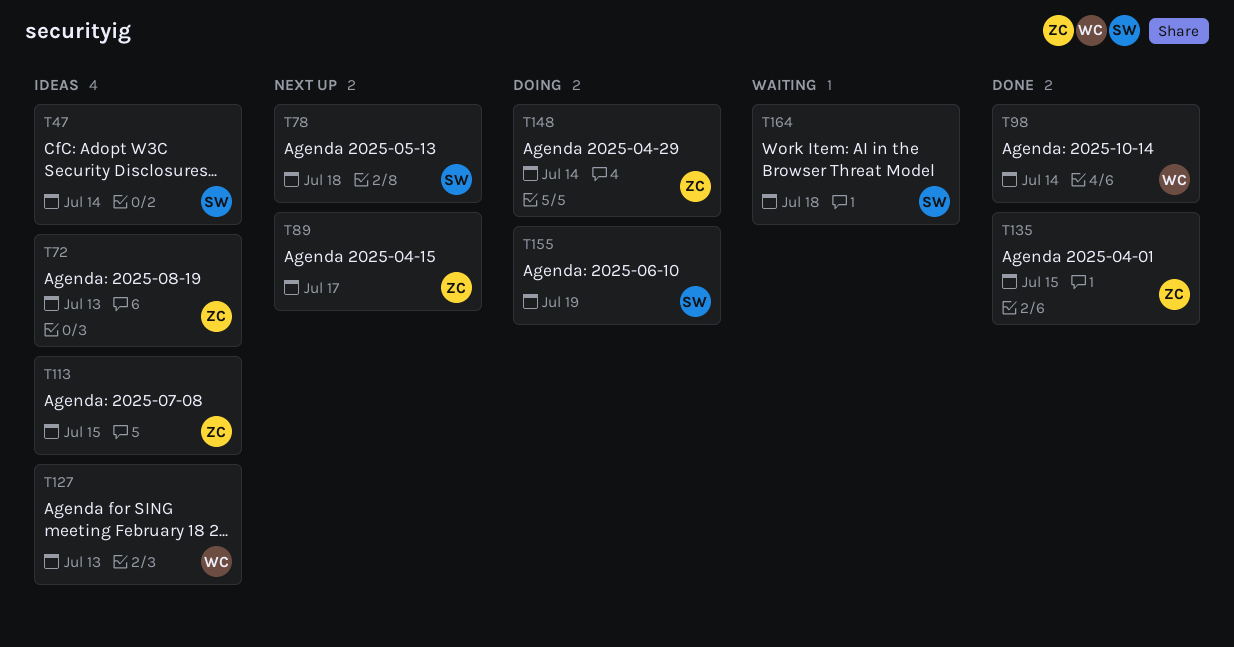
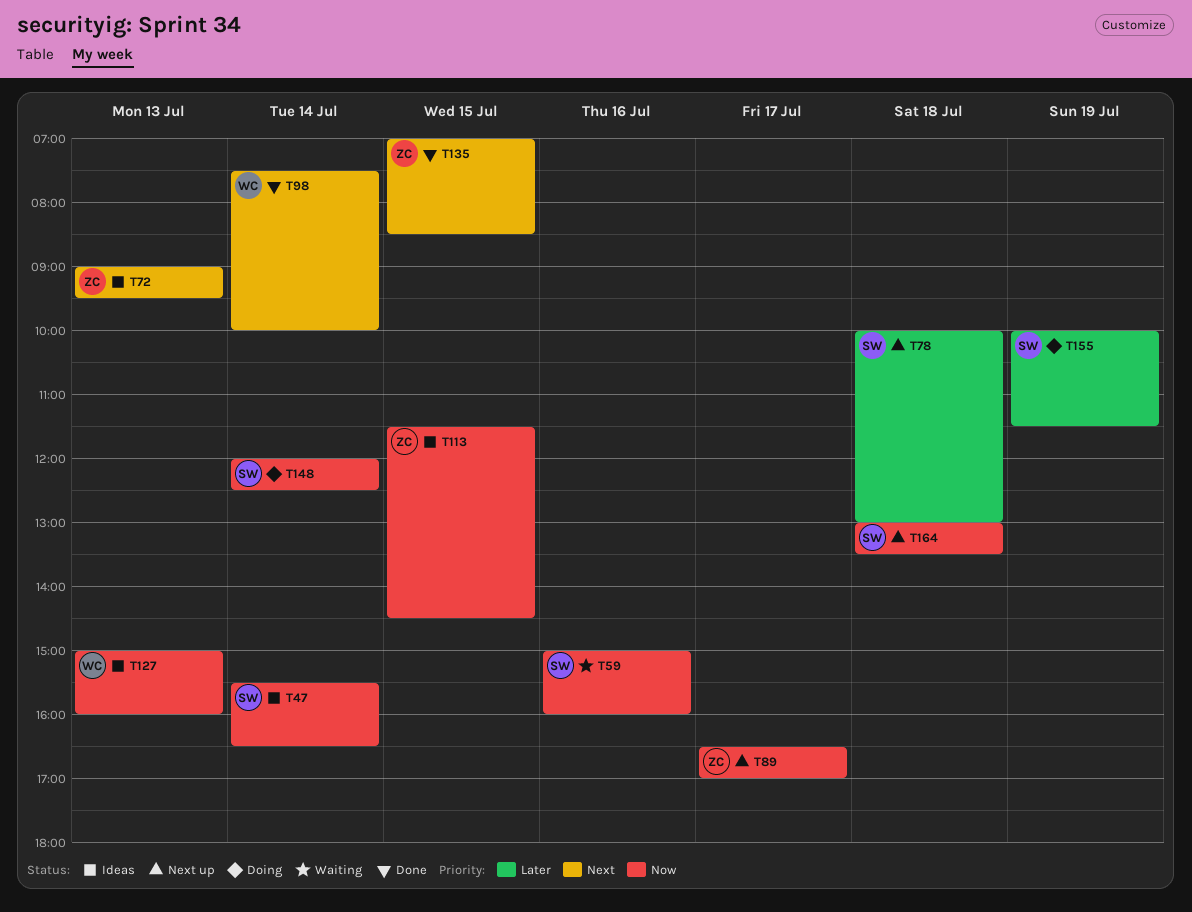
T59: none -> present
T148, owner: ZC -> SW
T164, status: Waiting -> Next up

